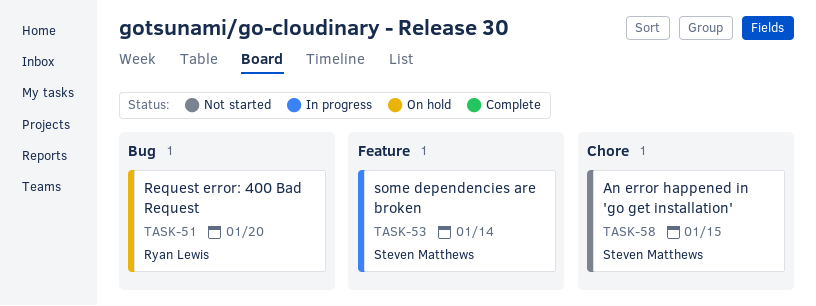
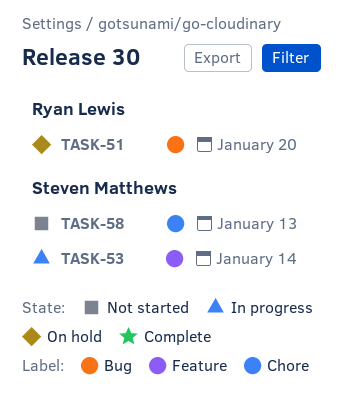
TASK-58, due: Jan 15 -> Jan 13

